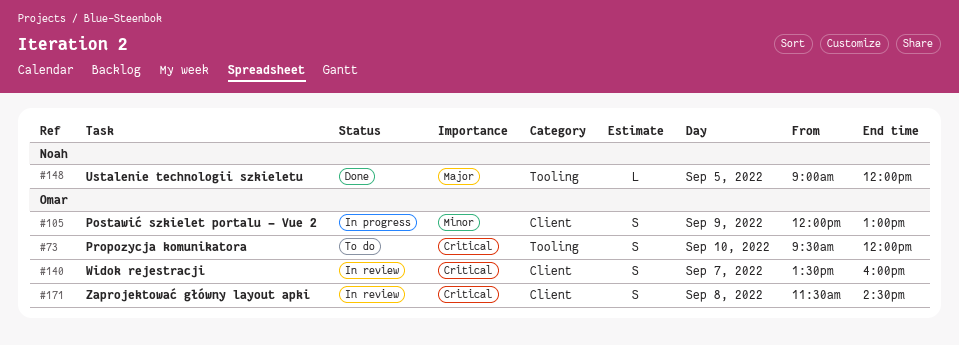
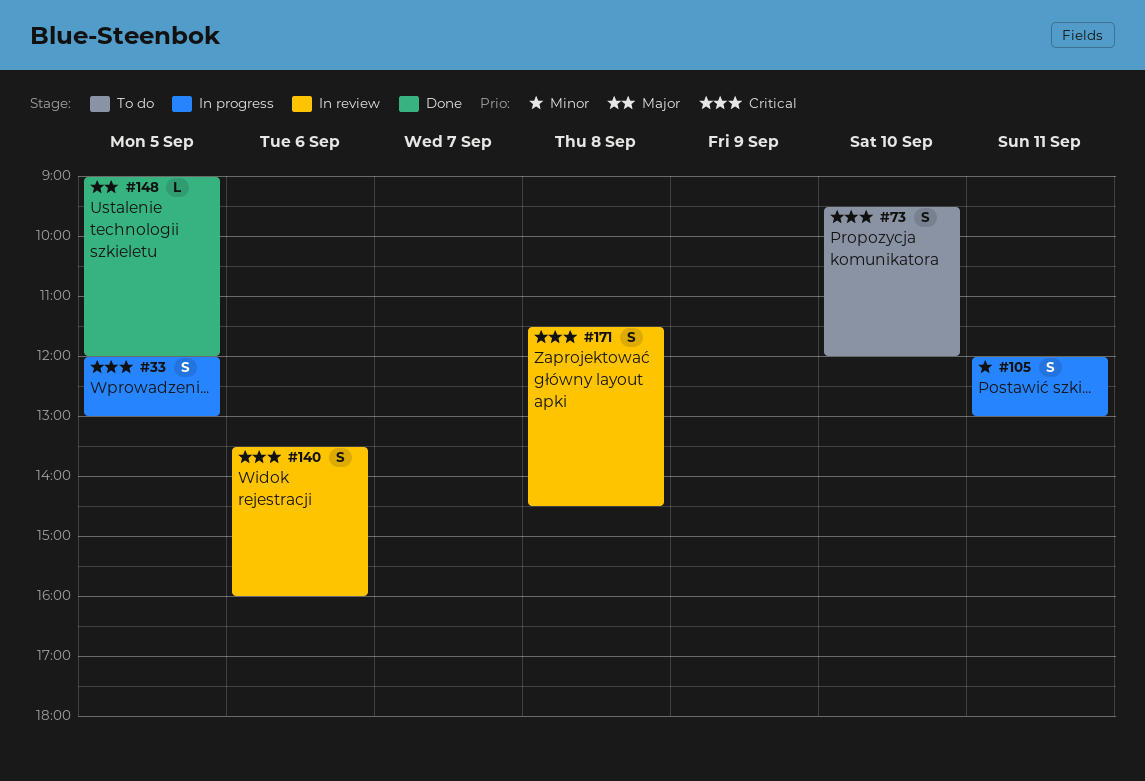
#33: none -> present
#105, day: Sep 9 -> Sep 11
#140, day: Sep 7 -> Sep 6

